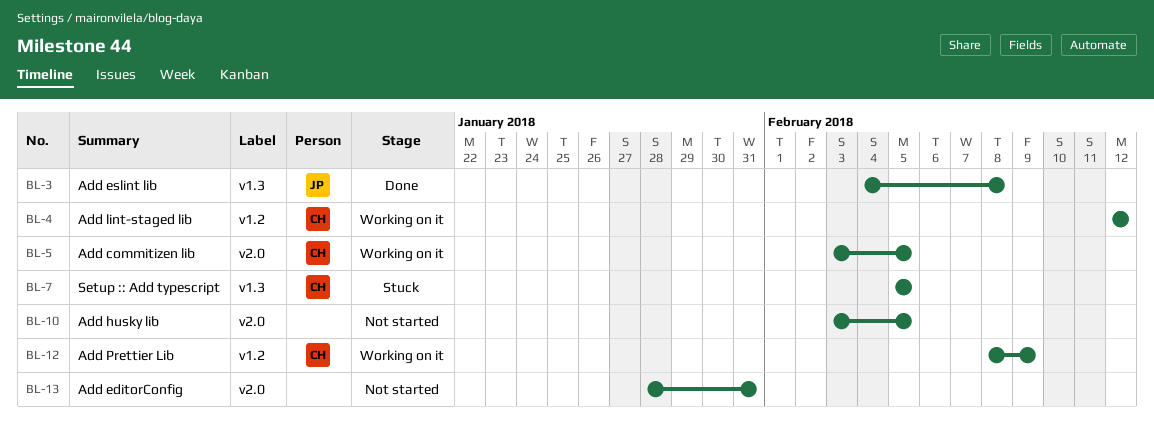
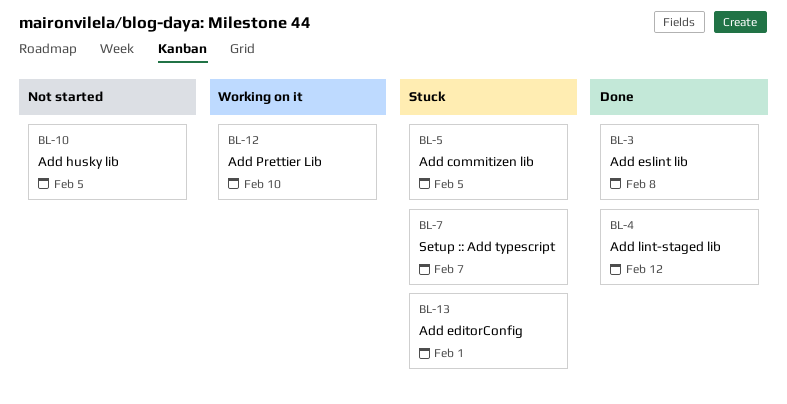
BL-4, status: Working on it -> Done
BL-5, status: Working on it -> Stuck
BL-7, due: Feb 5 -> Feb 7
BL-12, due: Feb 9 -> Feb 10
BL-13, status: Not started -> Stuck
BL-13, due: Jan 31 -> Feb 1

